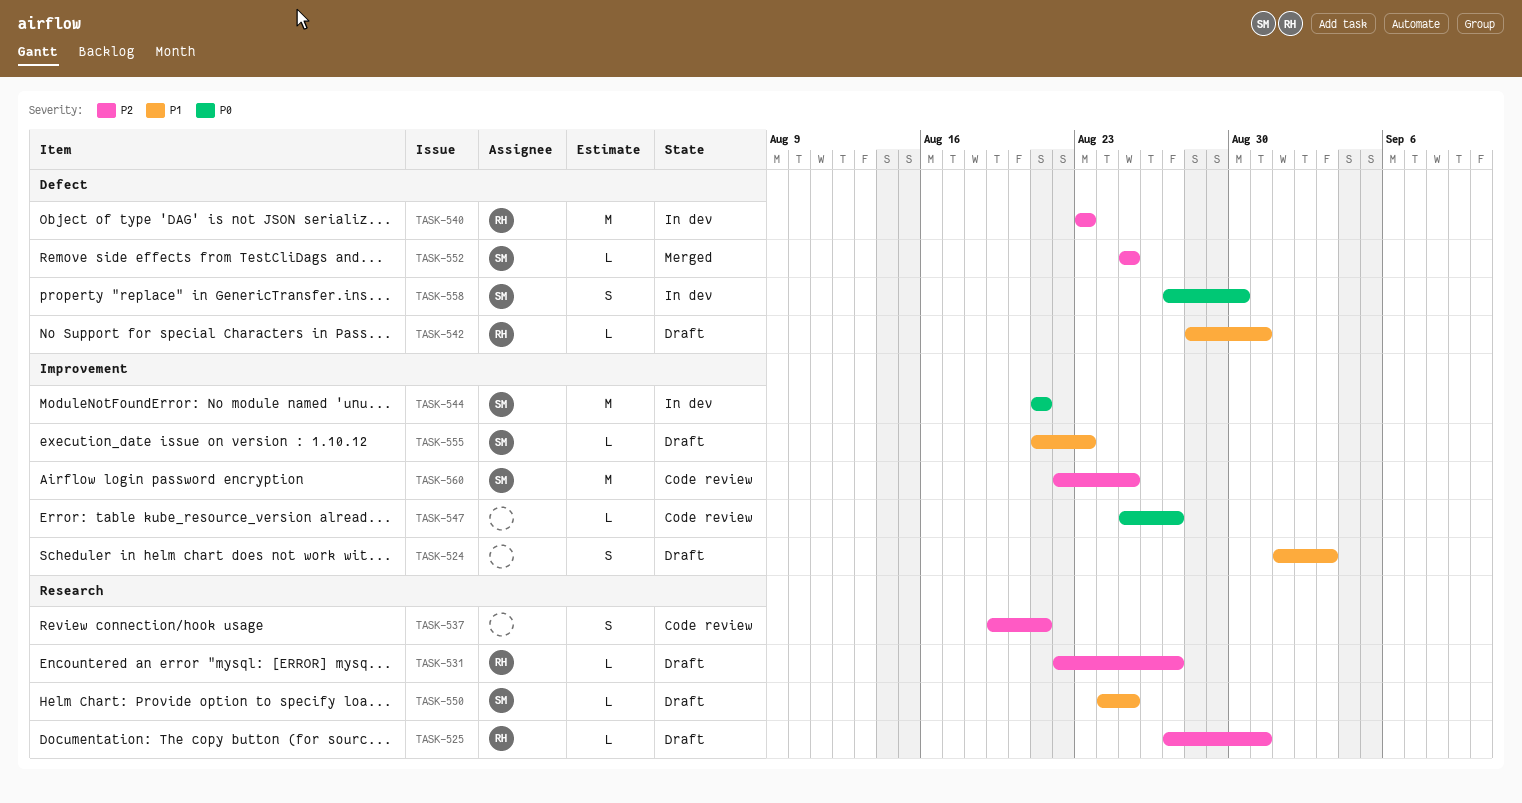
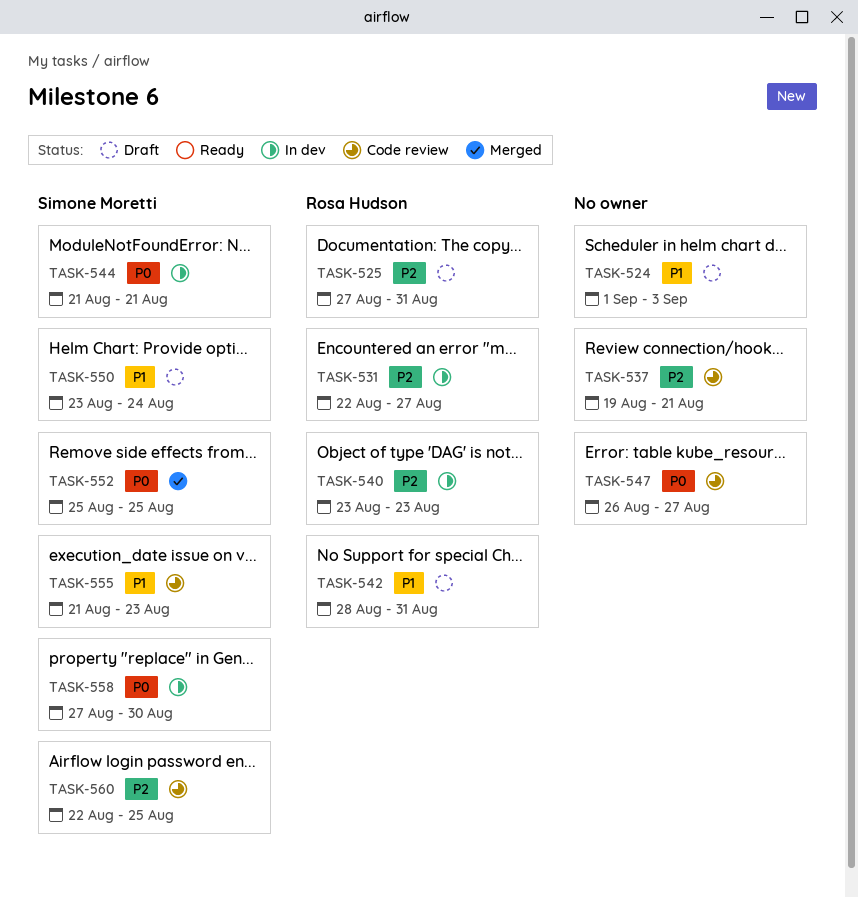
TASK-531, status: Draft -> In dev
TASK-547, start: Aug 25 -> Aug 26
TASK-550, start: Aug 24 -> Aug 23
TASK-550, due: Aug 25 -> Aug 24
TASK-552, priority: P2 -> P0
TASK-555, status: Draft -> Code review

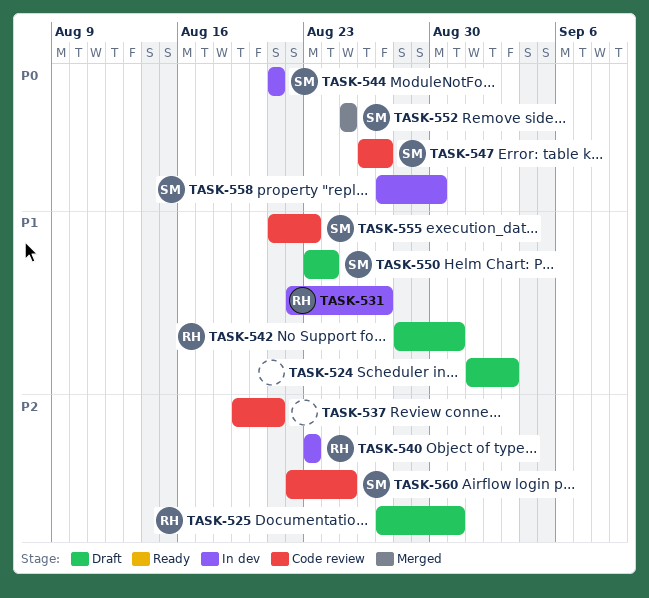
TASK-531, priority: P2 -> P1
TASK-547, owner: none -> Simone Moretti

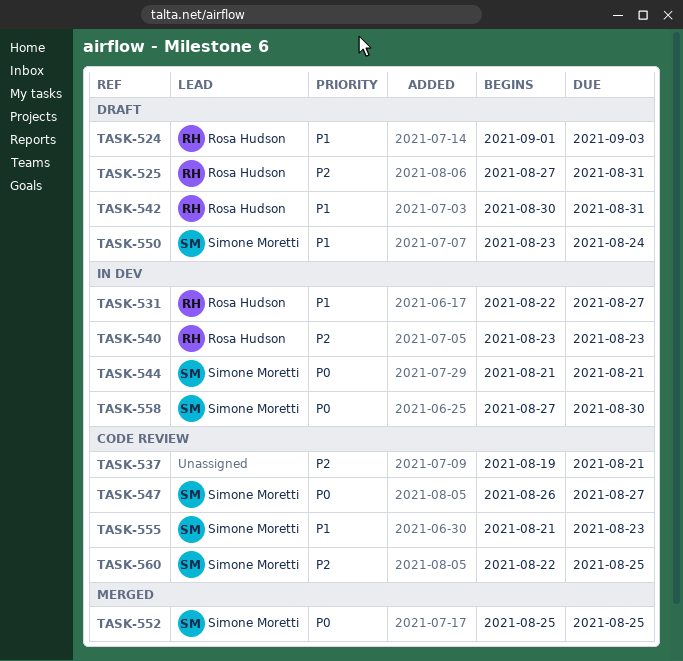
TASK-524, owner: none -> Rosa Hudson
TASK-542, start: Aug 28 -> Aug 30

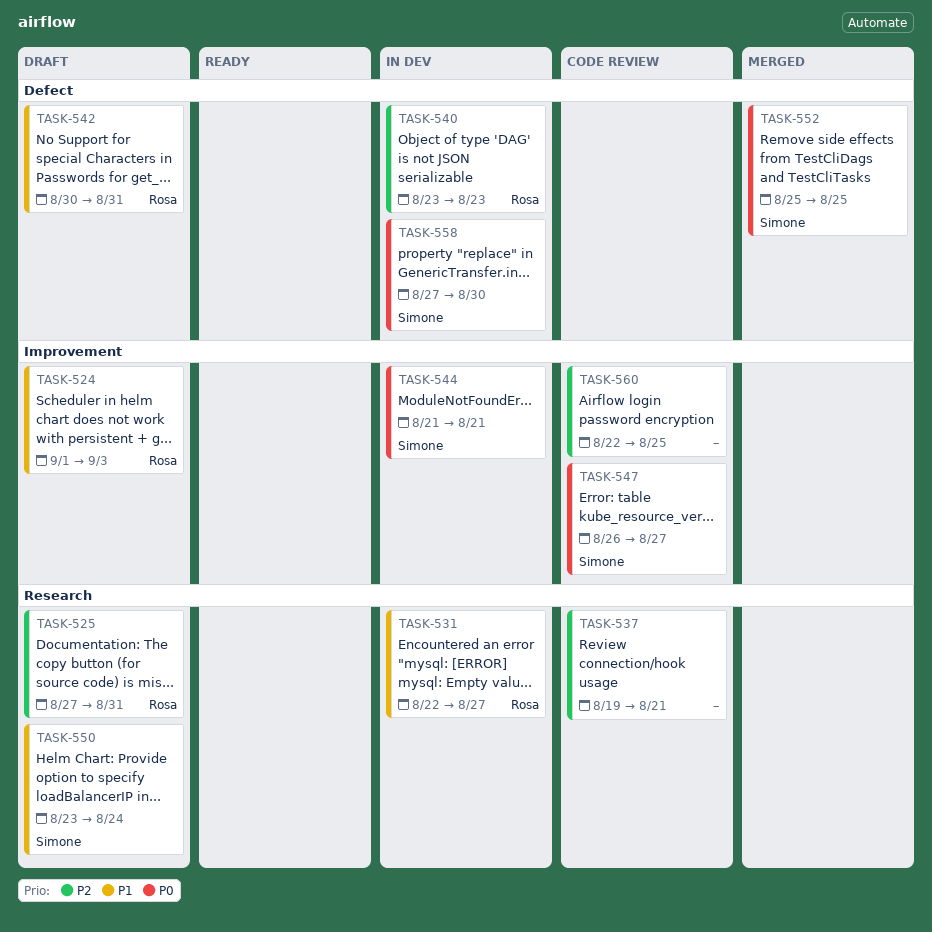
TASK-555: present -> none
TASK-560, owner: Simone Moretti -> none

